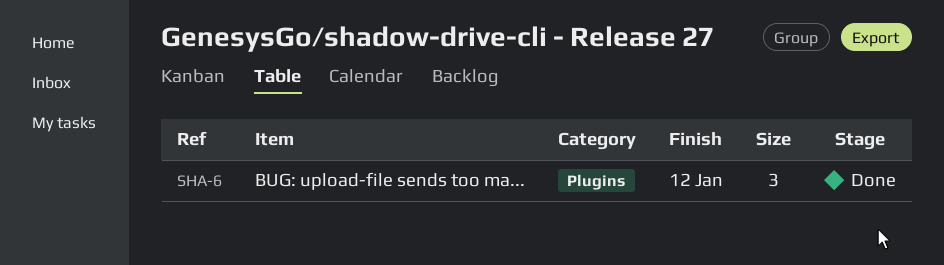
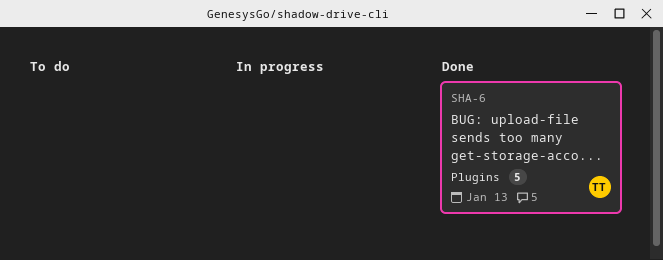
SHA-6, estimate: 3 -> 5
SHA-6, due: Jan 12 -> Jan 13

